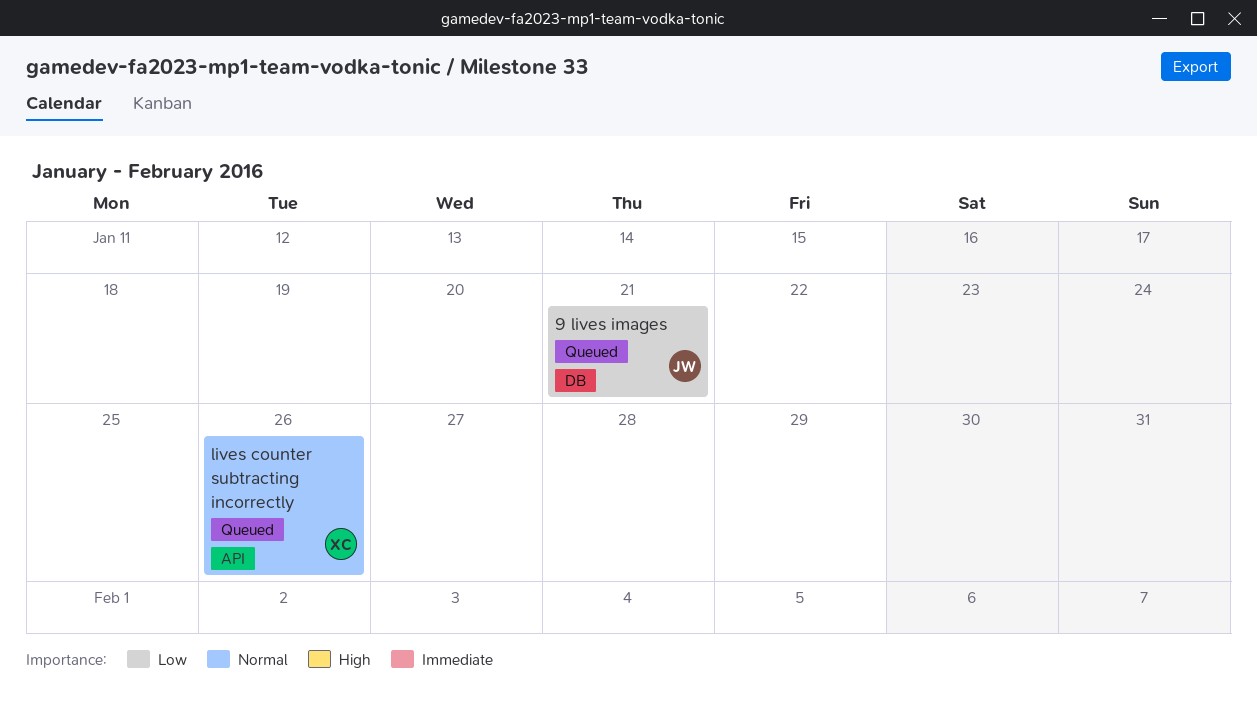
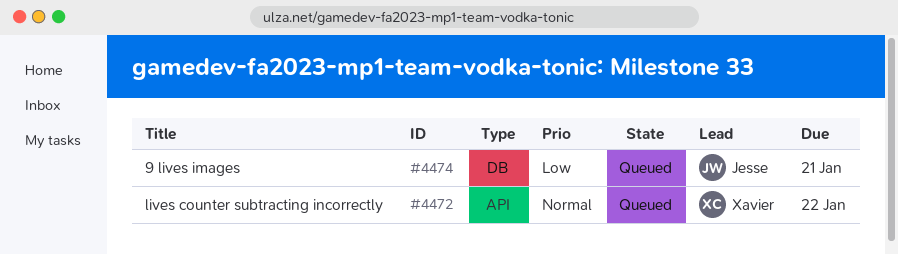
lives counter subtracting incorrectly, due: Jan 26 -> Jan 22

